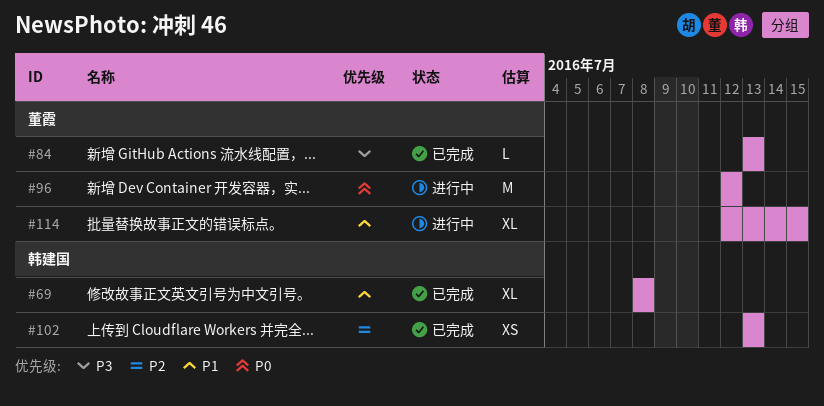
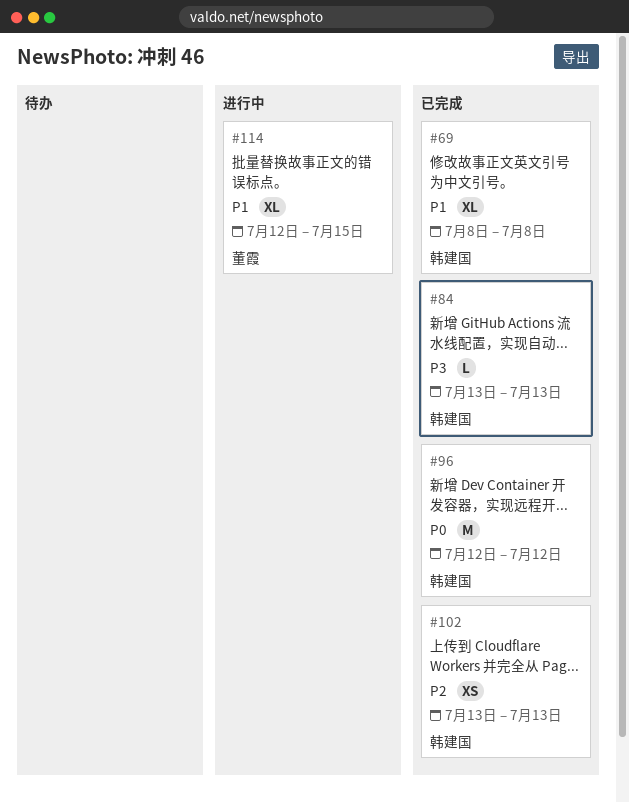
#84, owner: 董霞 -> 韩建国
#96, status: 进行中 -> 已完成
#96, owner: 董霞 -> 韩建国

